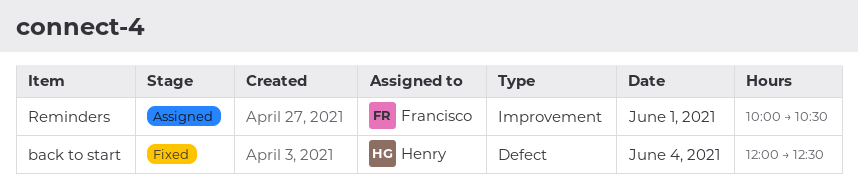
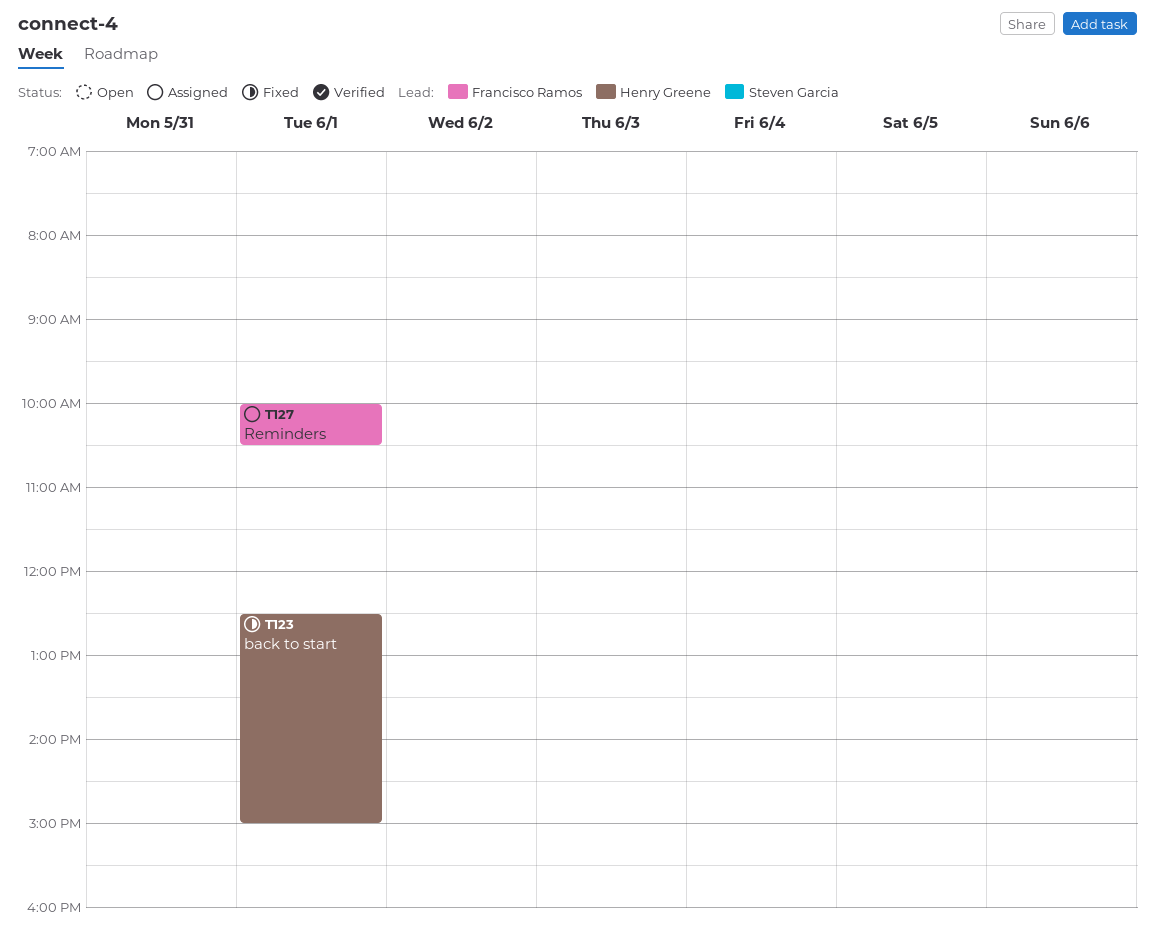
back to start, day: Jun 4 -> Jun 1
back to start, begins: 12:00 -> 12:30
back to start, ends: 12:30 -> 15:00

